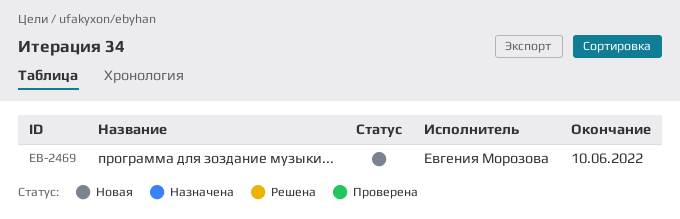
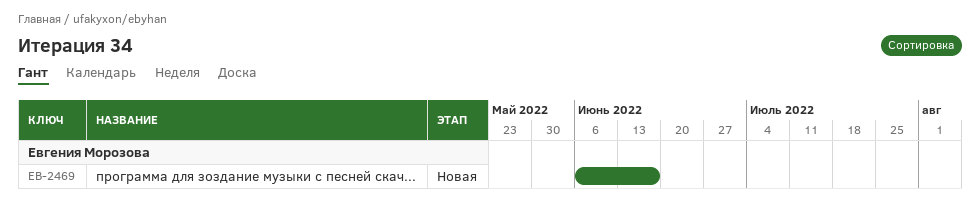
EB-2469, due: Jun 10 -> Jun 17

